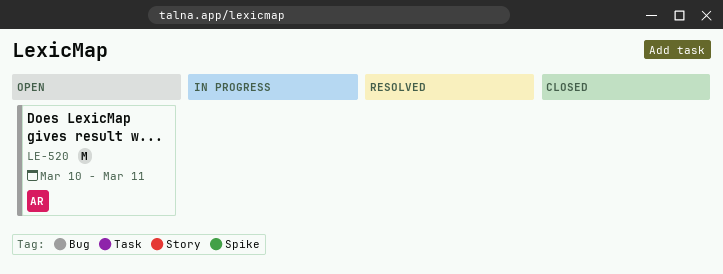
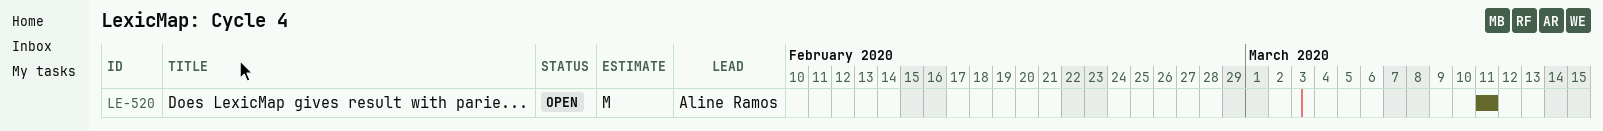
LE-520, start: Mar 10 -> Mar 11

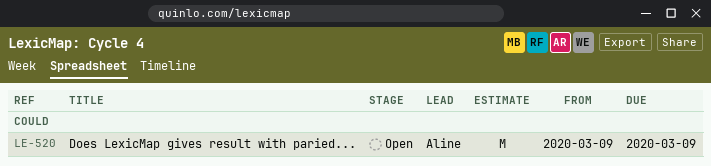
LE-520, start: Mar 11 -> Mar 9
LE-520, due: Mar 11 -> Mar 9

